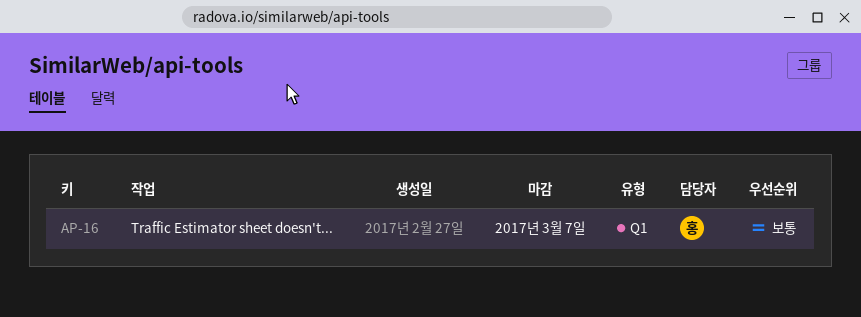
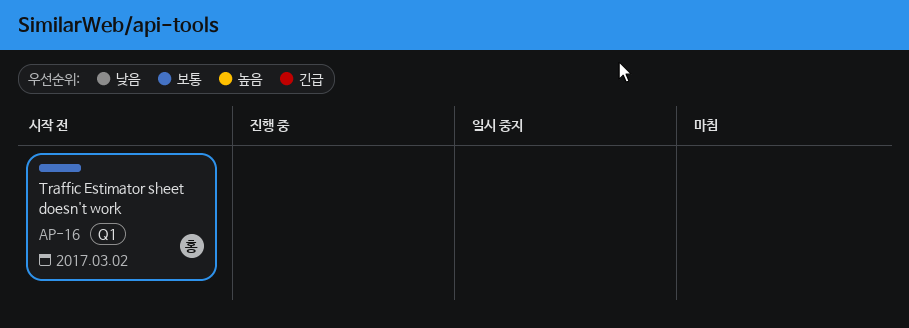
AP-16, due: Mar 7 -> Mar 2

